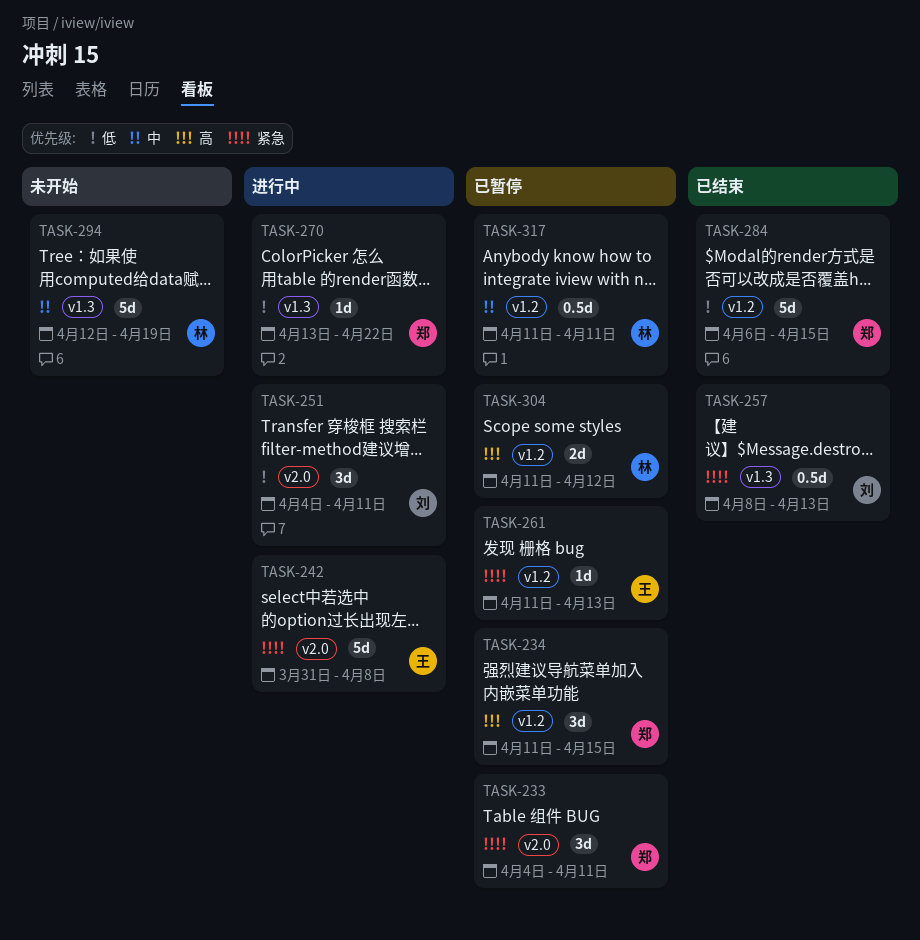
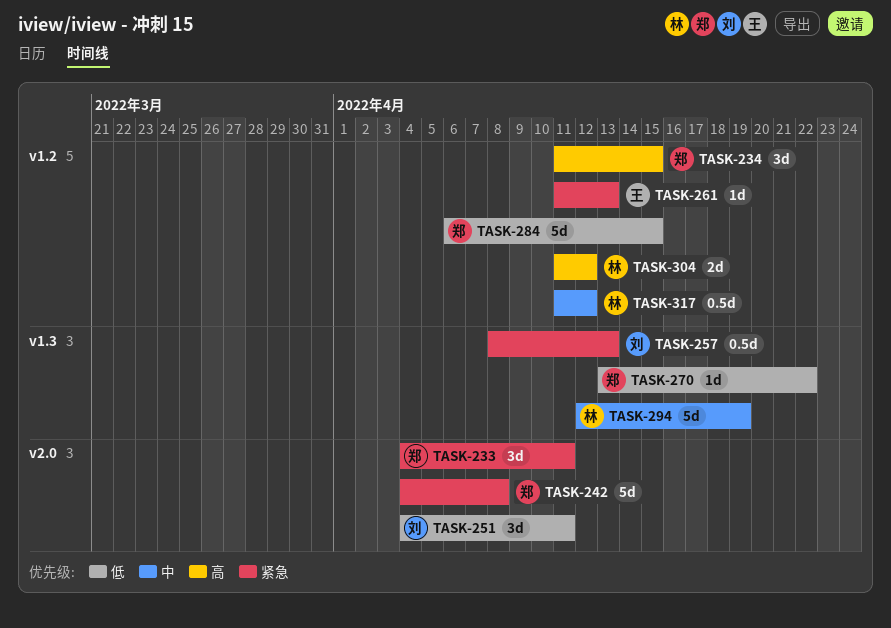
TASK-242, owner: 王 -> 郑
TASK-242, start: Mar 31 -> Apr 4
TASK-317, due: Apr 11 -> Apr 12

